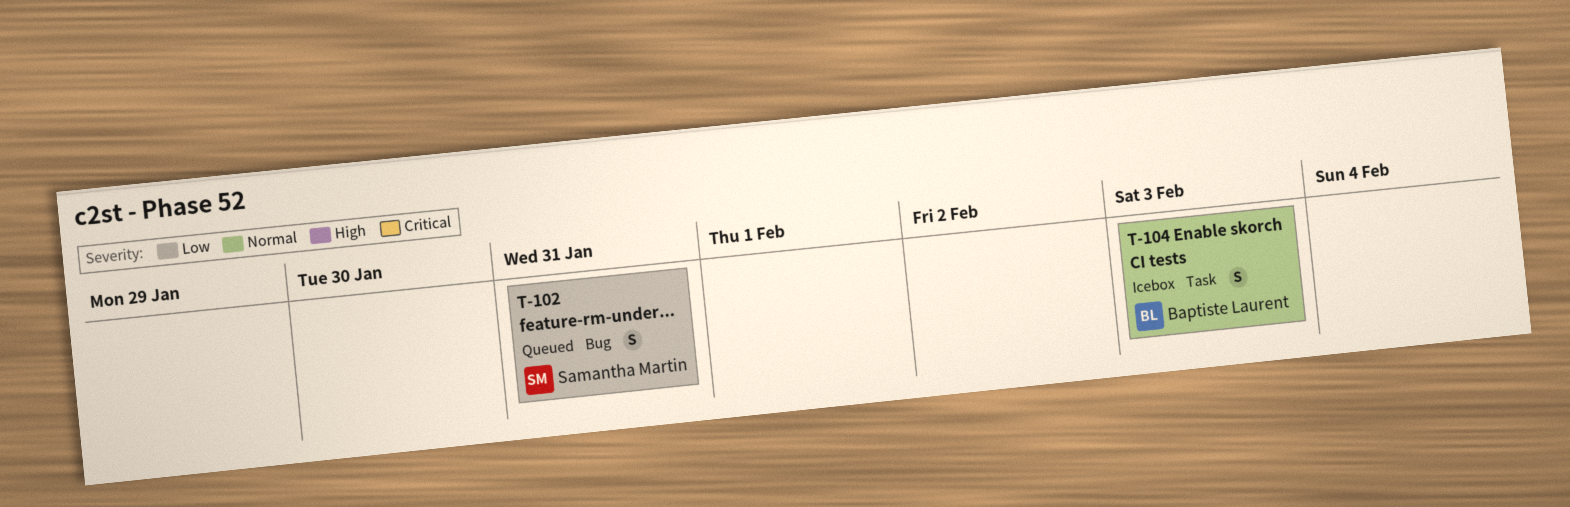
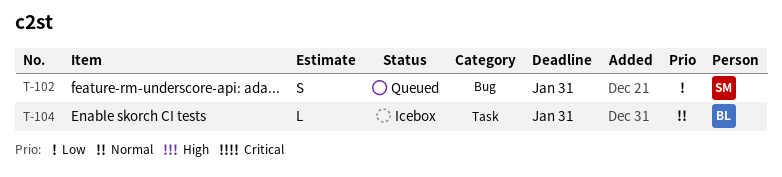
T-104, estimate: S -> L
T-104, due: Feb 3 -> Jan 31

